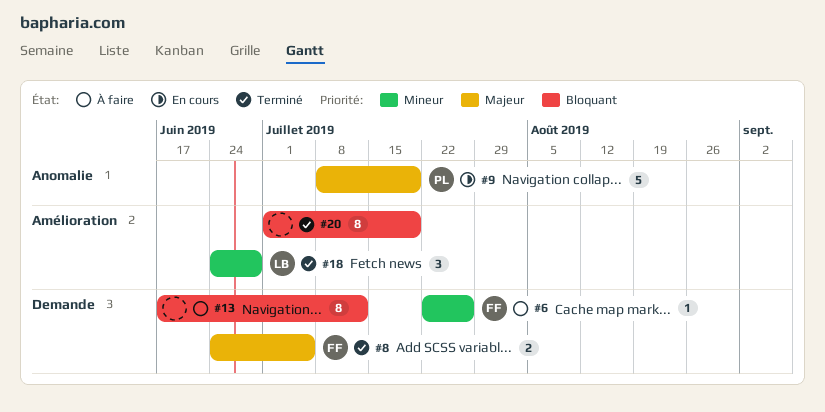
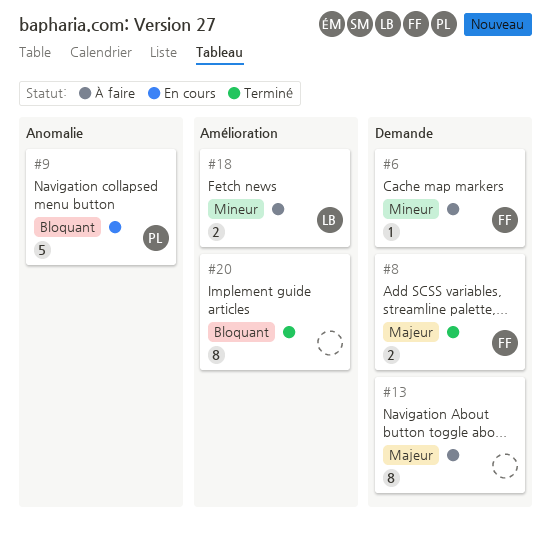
#9, priority: Majeur -> Bloquant
#13, priority: Bloquant -> Majeur
#18, status: Terminé -> À faire
#18, estimate: 3 -> 2

